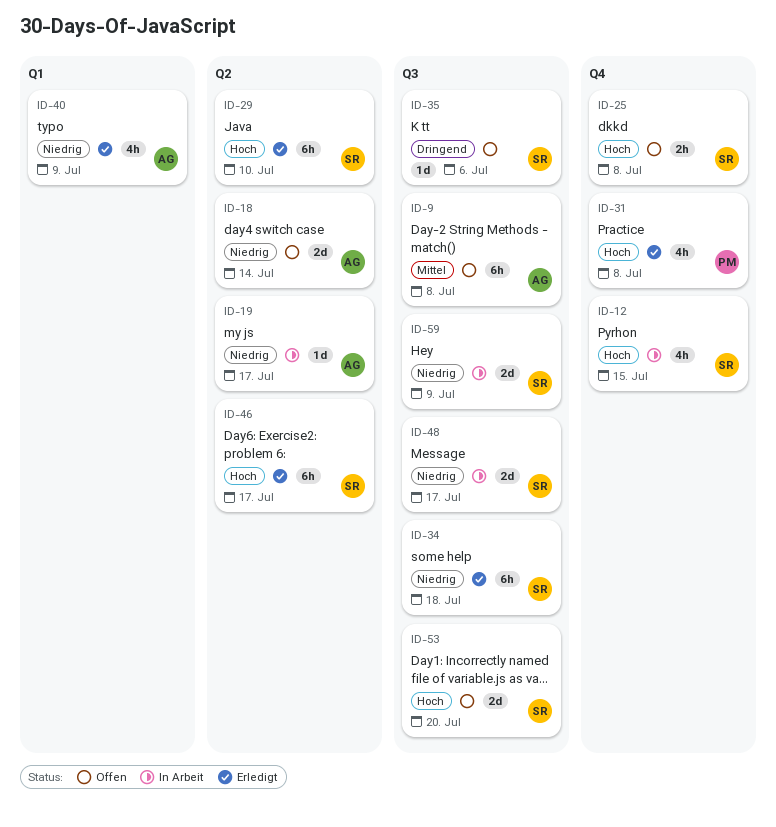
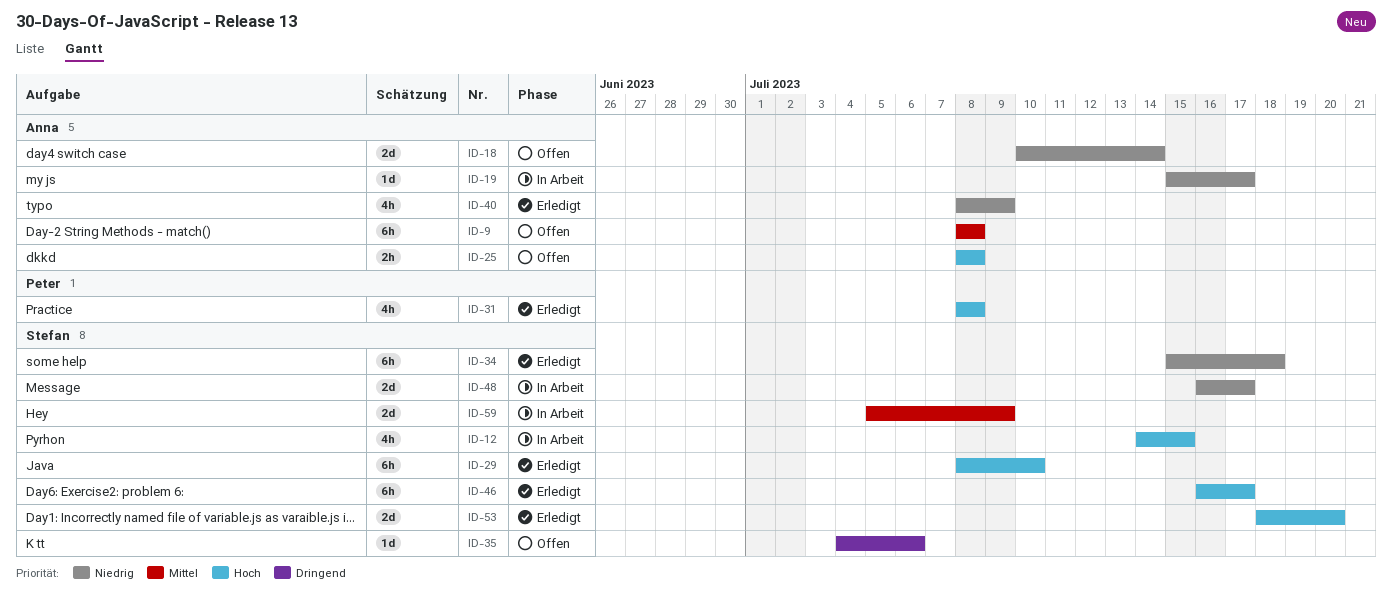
ID-25, owner: Stefan -> Anna
ID-53, status: Offen -> Erledigt
ID-59, priority: Niedrig -> Mittel

